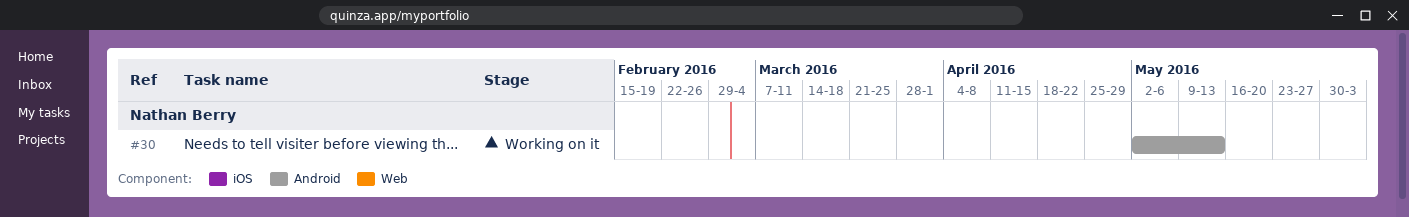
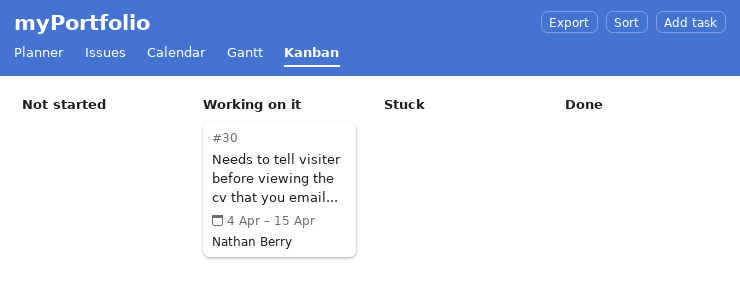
#30, start: May 2 -> Apr 4
#30, due: May 13 -> Apr 15

